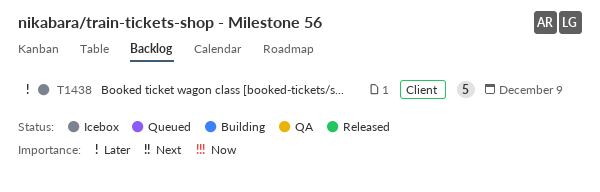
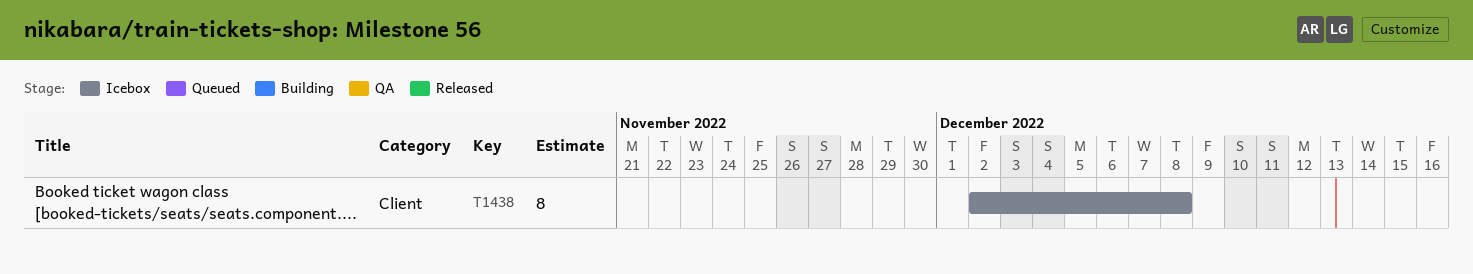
T1438, estimate: 5 -> 8
T1438, due: Dec 9 -> Dec 8

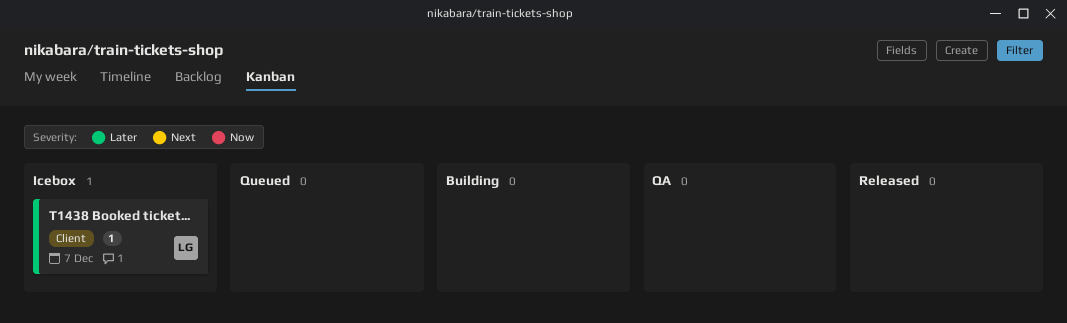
T1438, estimate: 8 -> 1
T1438, due: Dec 8 -> Dec 7

